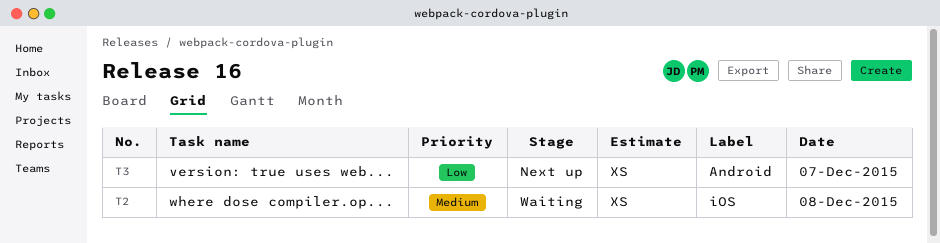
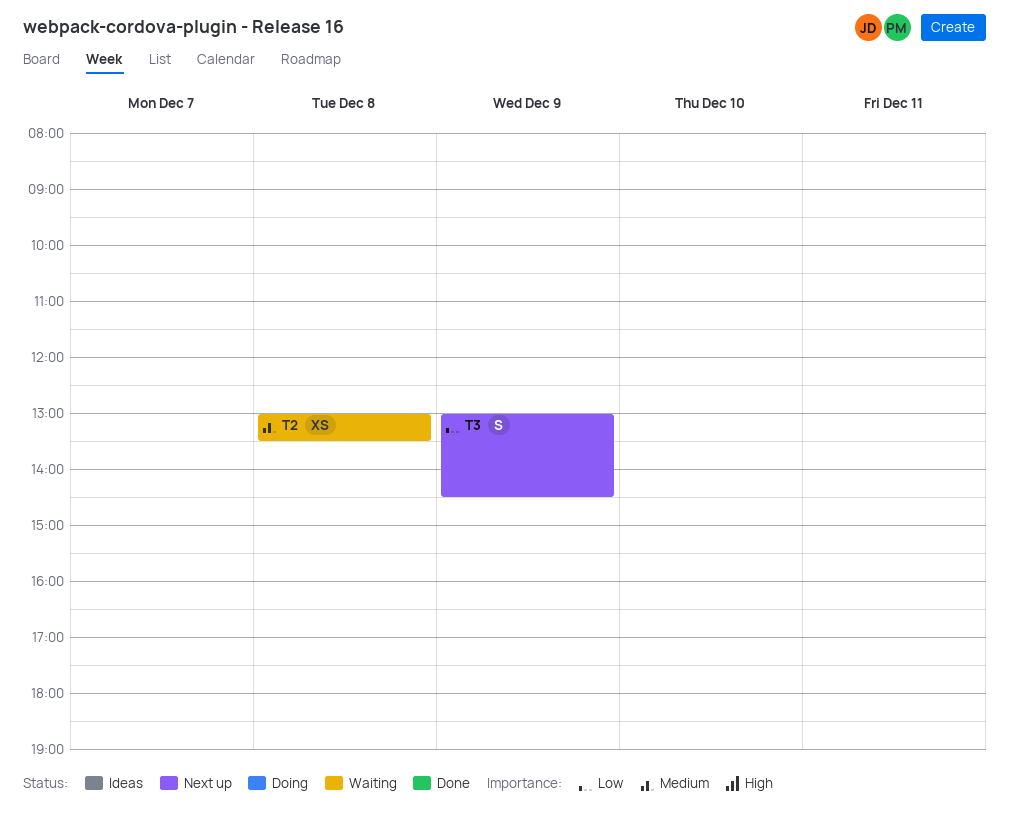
T3, estimate: XS -> S
T3, day: Dec 7 -> Dec 9

